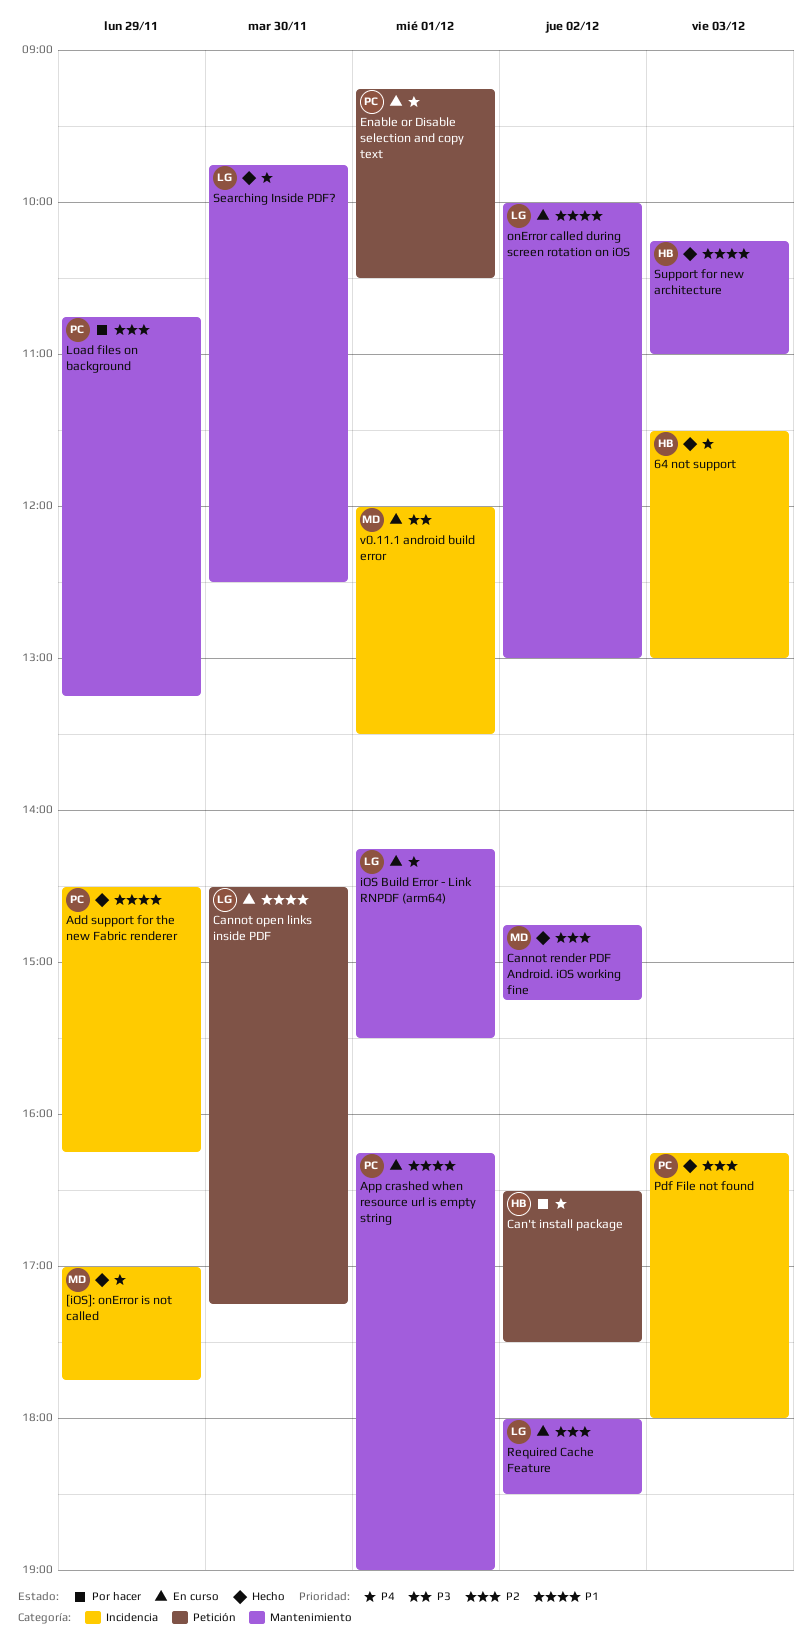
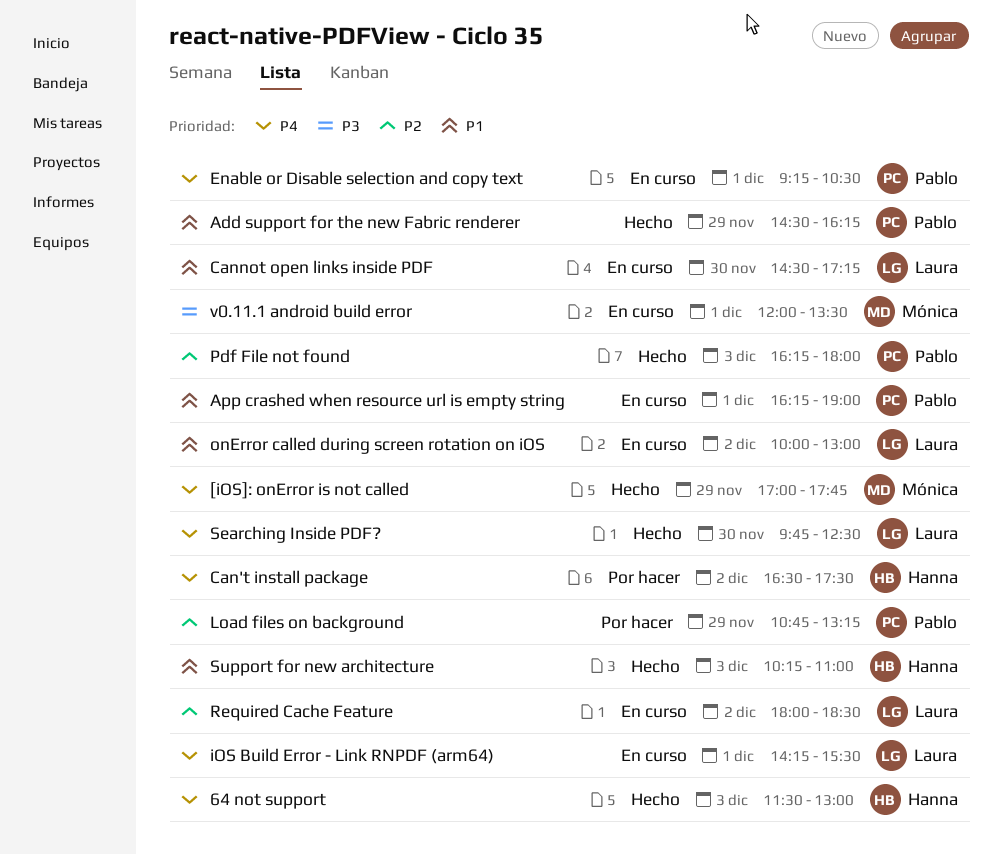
Cannot render PDF Android. iOS working fine: present -> none

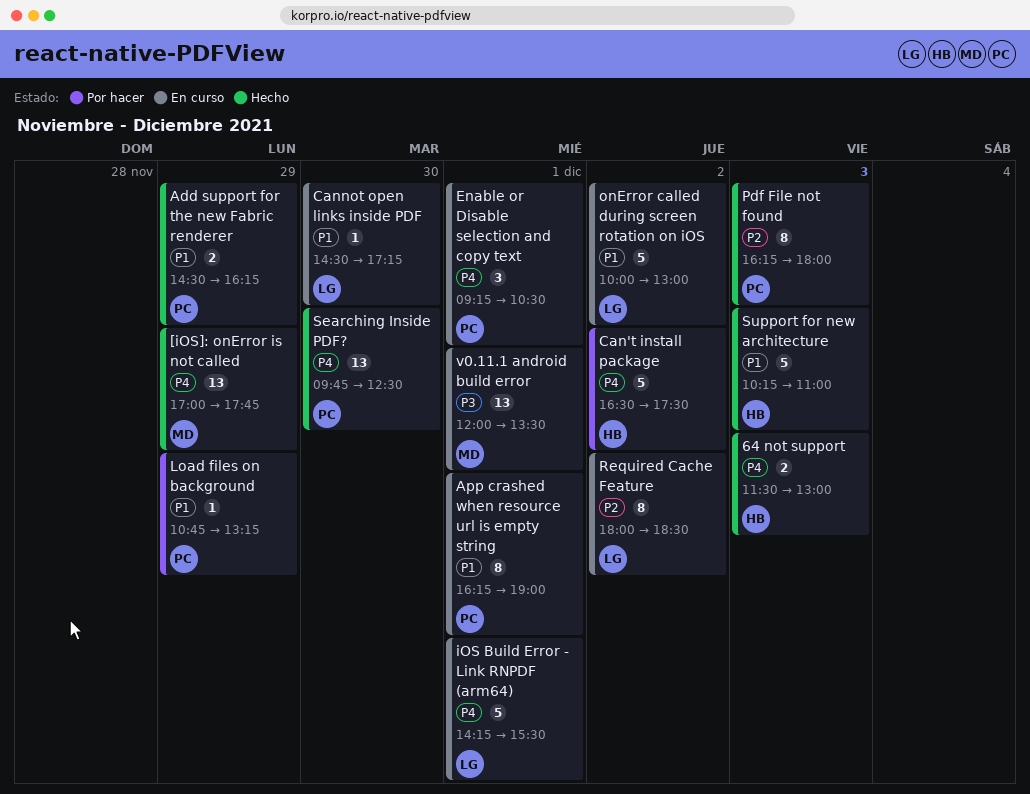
Load files on background, priority: P2 -> P1
Searching Inside PDF?, owner: Laura -> Pablo

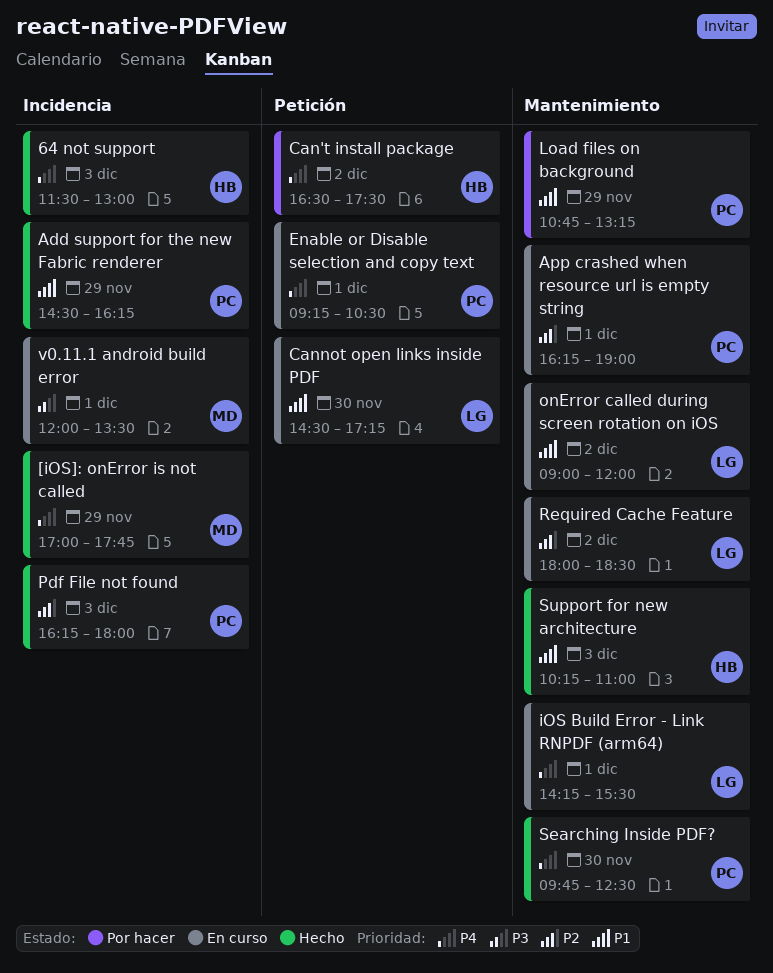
App crashed when resource url is empty string, priority: P1 -> P2
onError called during screen rotation on iOS, begins: 10:00 -> 09:00
onError called during screen rotation on iOS, ends: 13:00 -> 12:00

